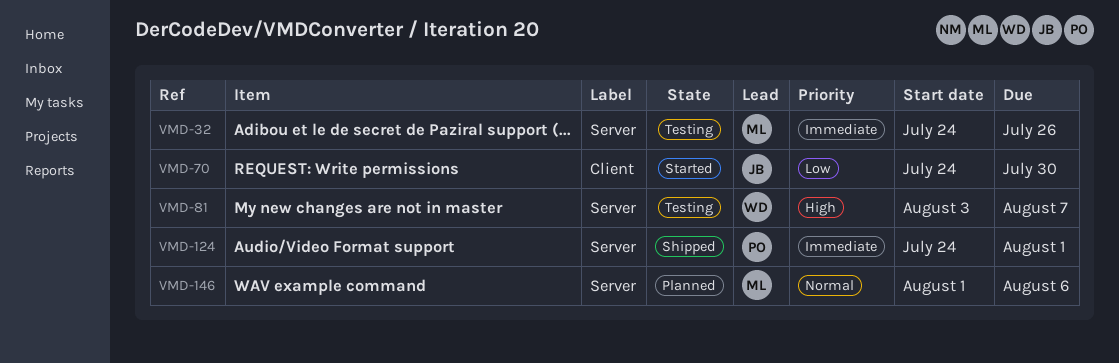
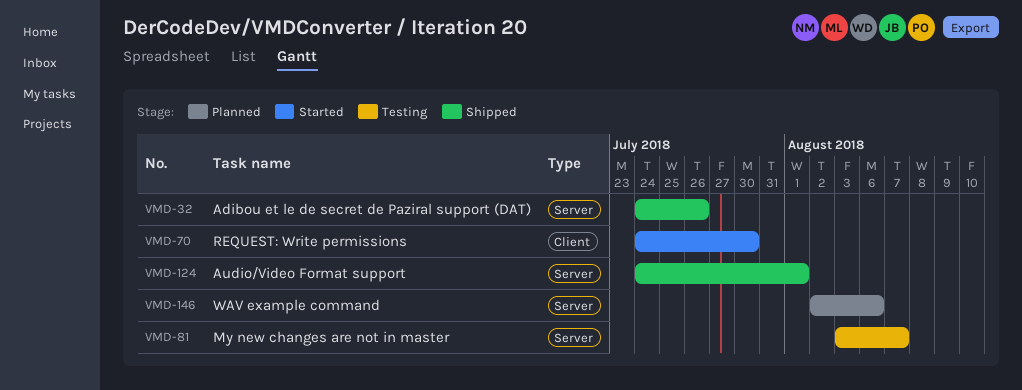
VMD-32, status: Testing -> Shipped
VMD-146, start: Aug 1 -> Aug 2

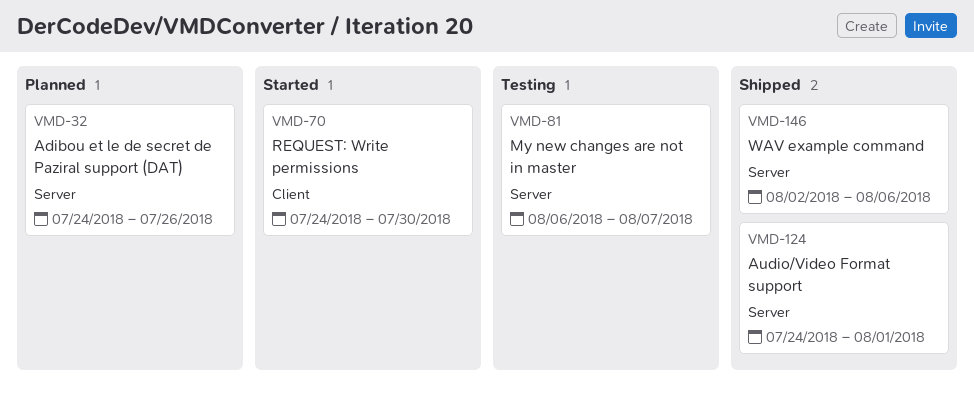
VMD-32, status: Shipped -> Planned
VMD-81, start: Aug 3 -> Aug 6
VMD-146, status: Planned -> Shipped

